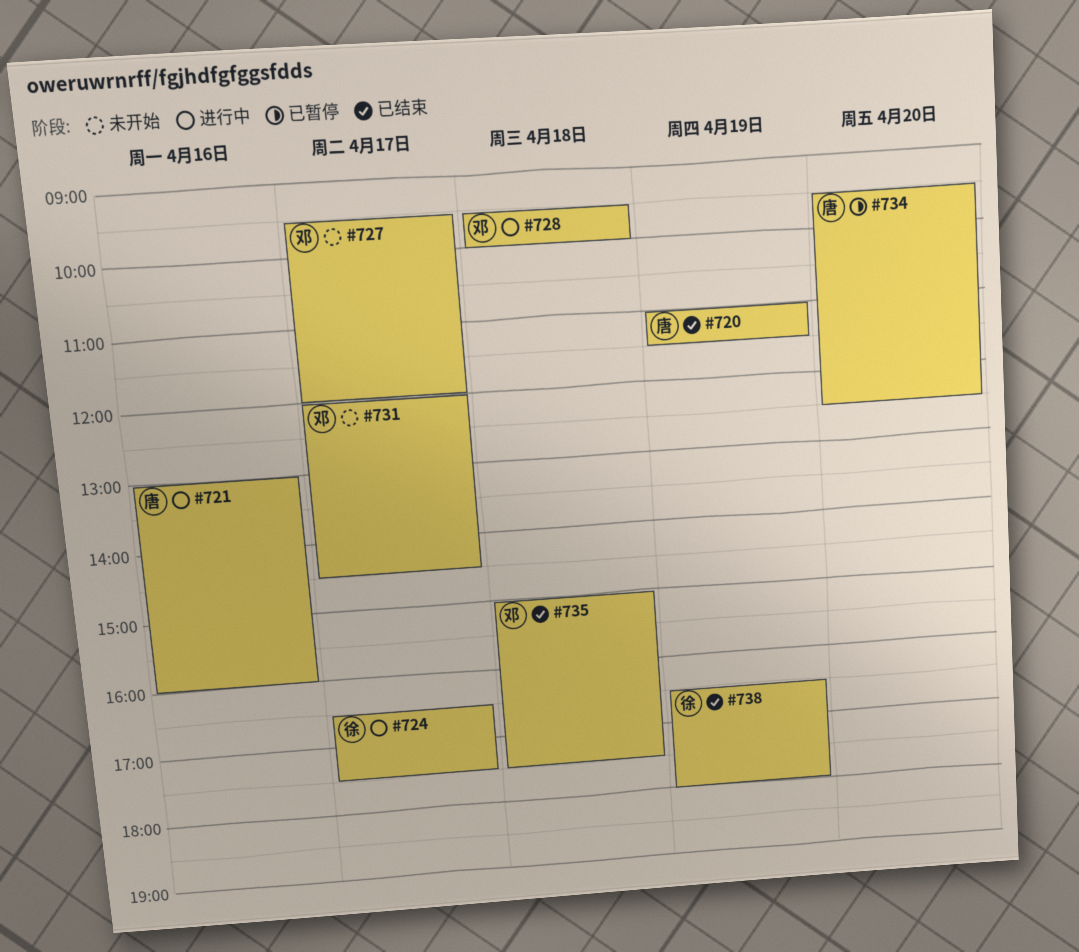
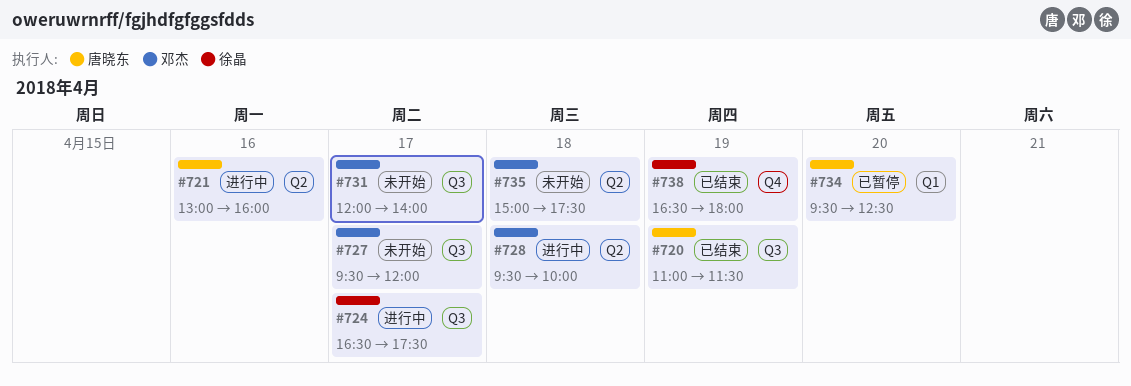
#731, ends: 14:30 -> 14:00
#735, status: 已结束 -> 未开始

